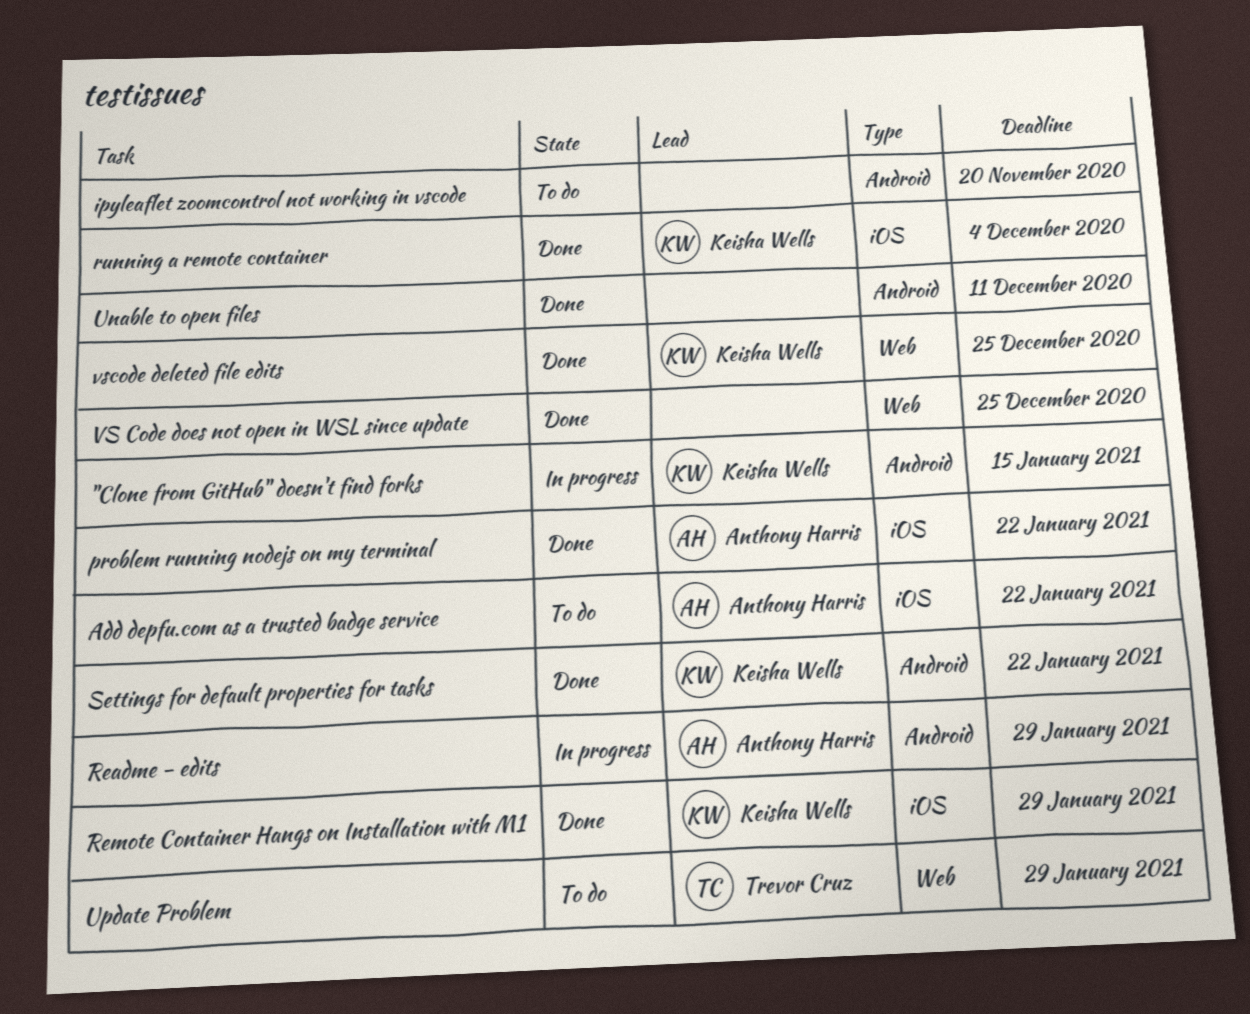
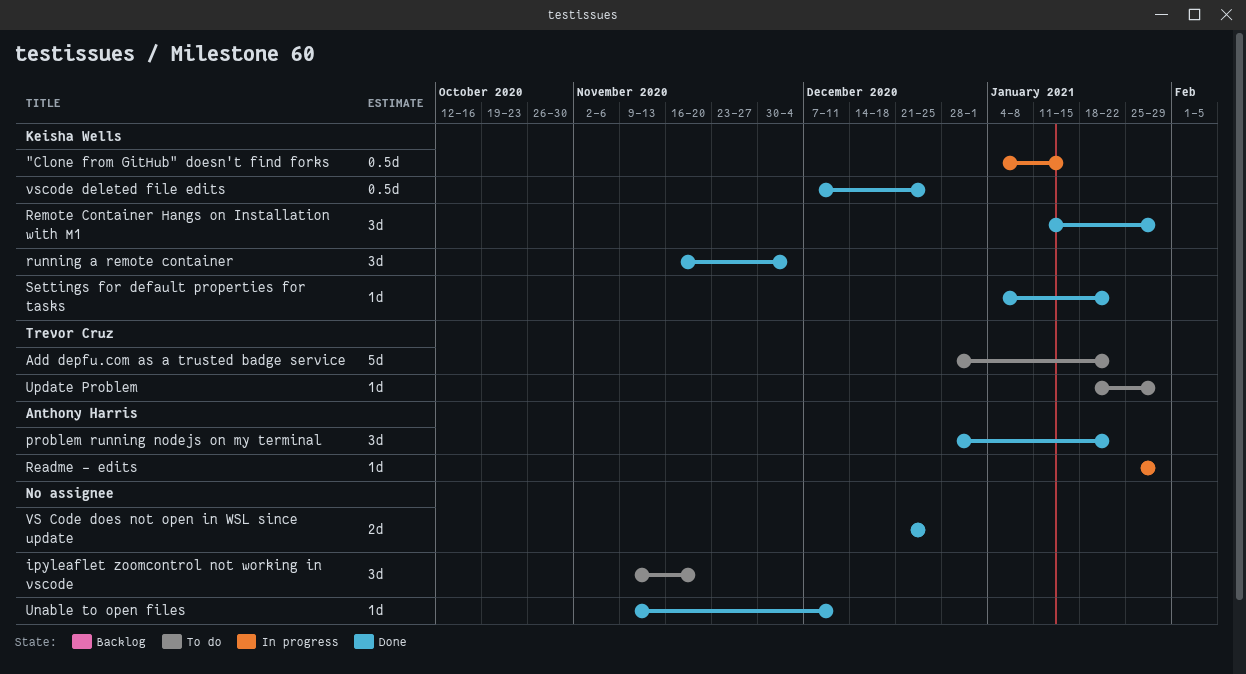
Add depfu.com as a trusted badge service, owner: Anthony Harris -> Trevor Cruz

